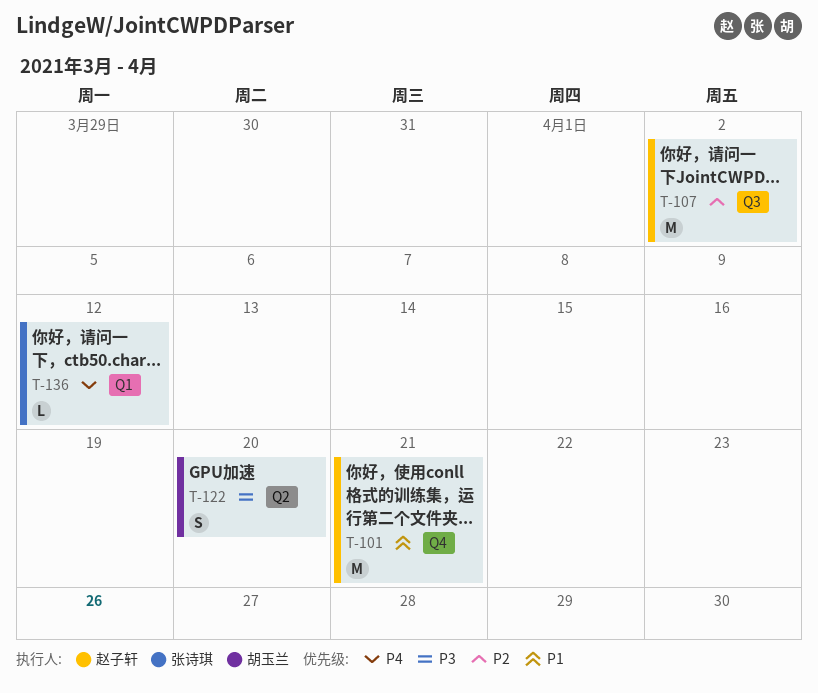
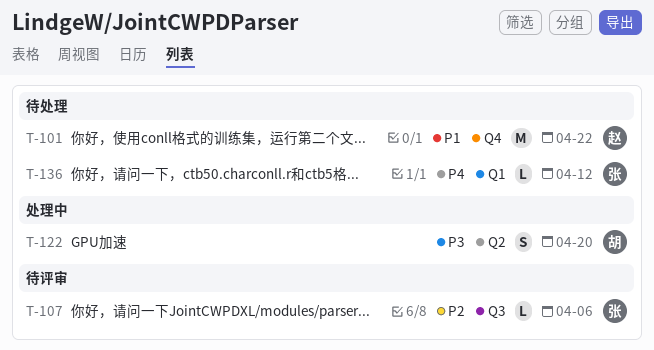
T-101, due: Apr 21 -> Apr 22
T-107, owner: 赵子轩 -> 张诗琪
T-107, estimate: M -> L
T-107, due: Apr 2 -> Apr 6

